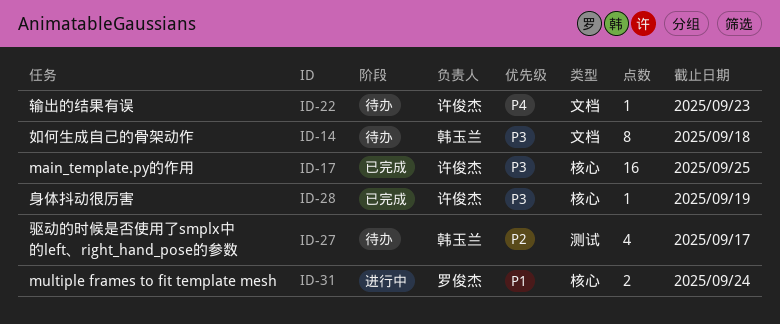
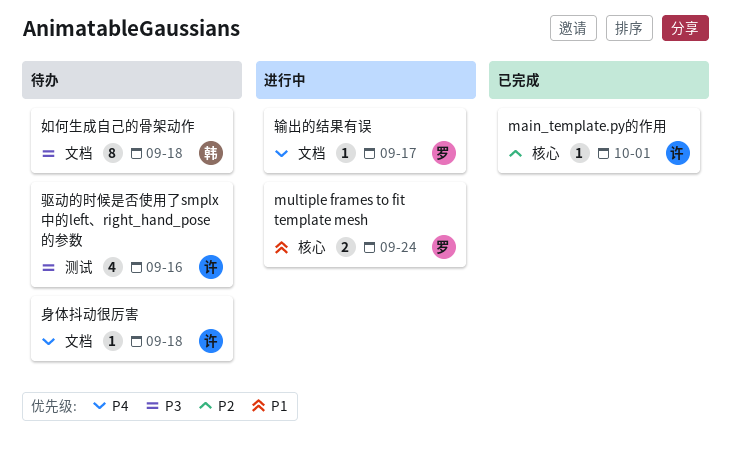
main_template.py的作用, priority: P3 -> P2
main_template.py的作用, estimate: 16 -> 1
main_template.py的作用, due: Sep 25 -> Oct 1
身体抖动很厉害, status: 已完成 -> 待办
身体抖动很厉害, priority: P3 -> P4
身体抖动很厉害, label: 核心 -> 文档
身体抖动很厉害, due: Sep 19 -> Sep 18
输出的结果有误, status: 待办 -> 进行中
输出的结果有误, owner: 许俊杰 -> 罗俊杰
输出的结果有误, due: Sep 23 -> Sep 17
驱动的时候是否使用了smplx中的left、right_hand_pose的参数, owner: 韩玉兰 -> 许俊杰
驱动的时候是否使用了smplx中的left、right_hand_pose的参数, priority: P2 -> P3
驱动的时候是否使用了smplx中的left、right_hand_pose的参数, due: Sep 17 -> Sep 16

